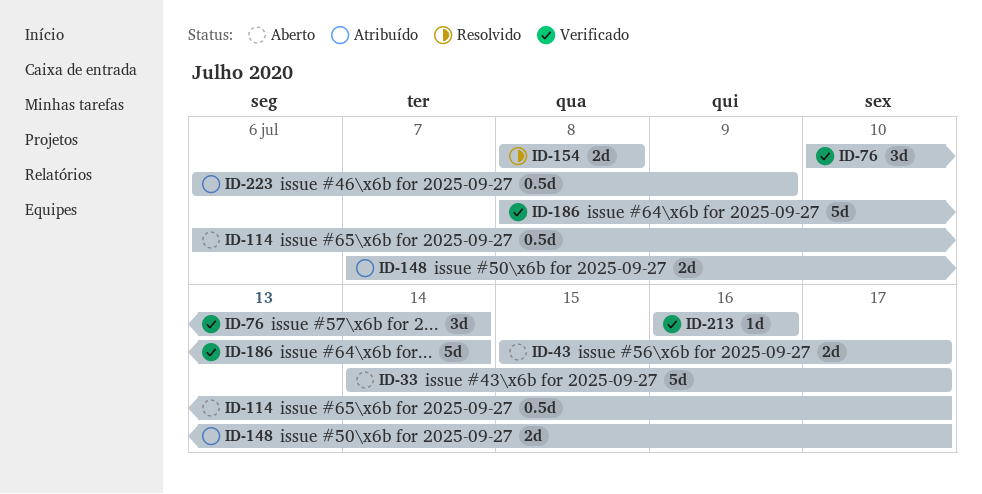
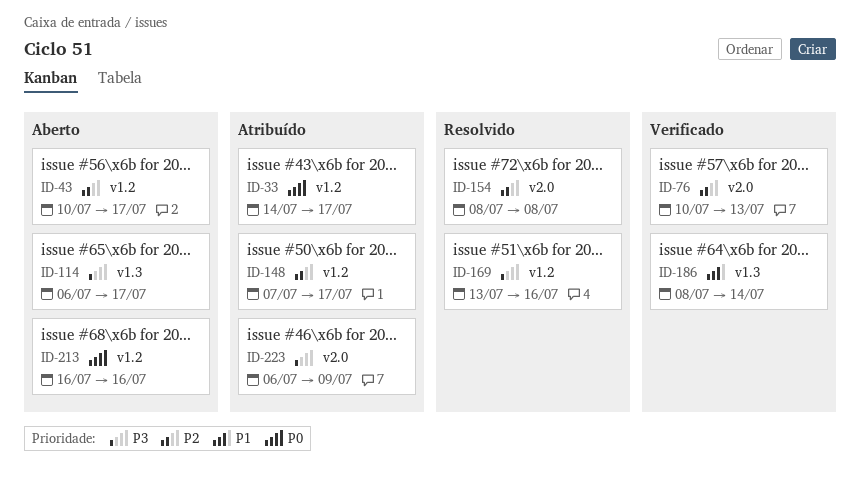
ID-33, status: Aberto -> Atribuído
ID-43, start: Jul 15 -> Jul 10
ID-76, due: Jul 14 -> Jul 13
ID-169: none -> present
ID-213, status: Verificado -> Aberto

